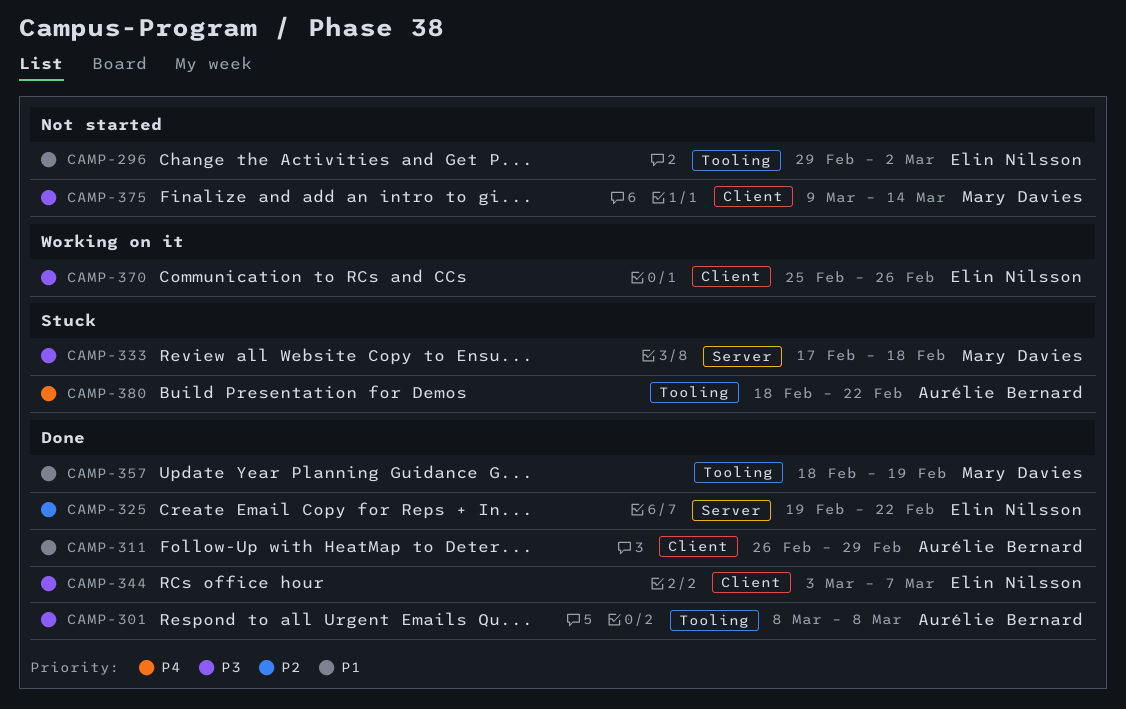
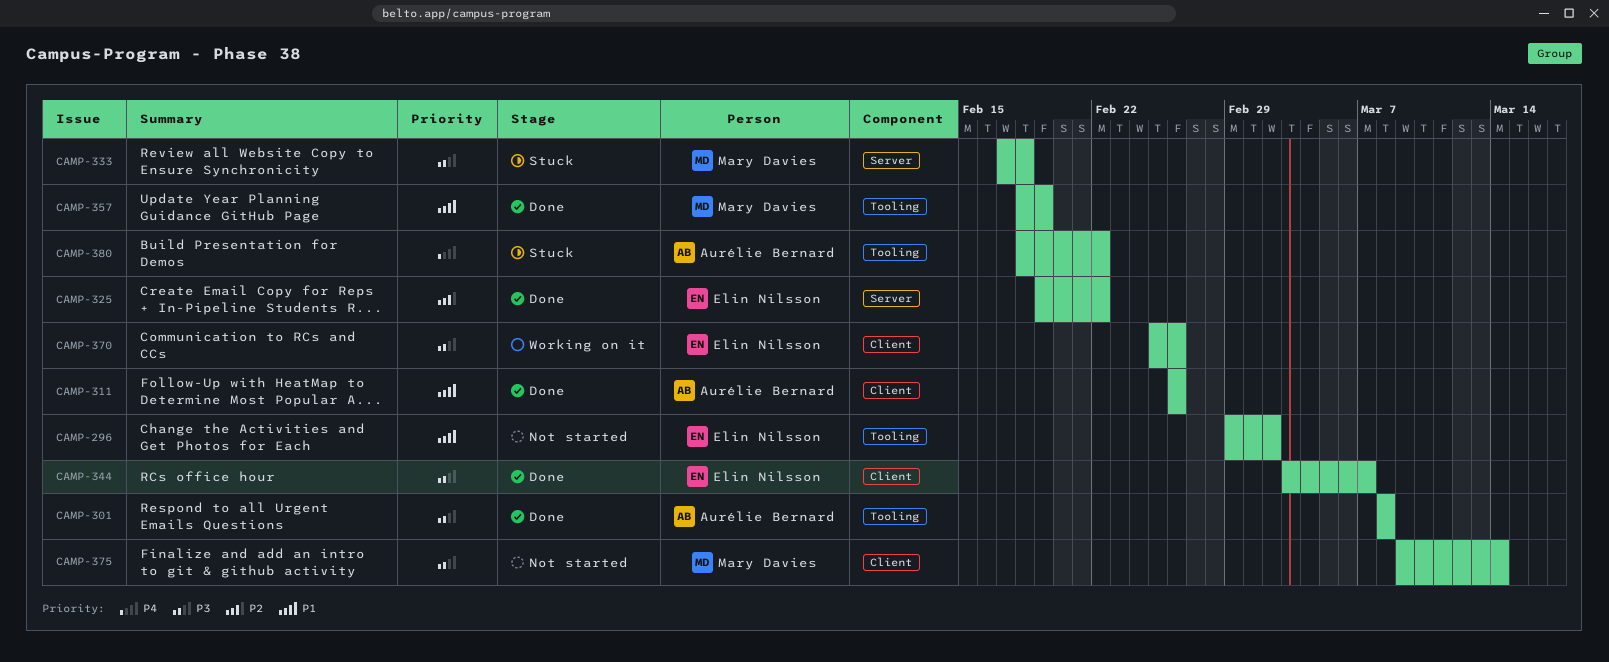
CAMP-311, due: Feb 29 -> Feb 26

